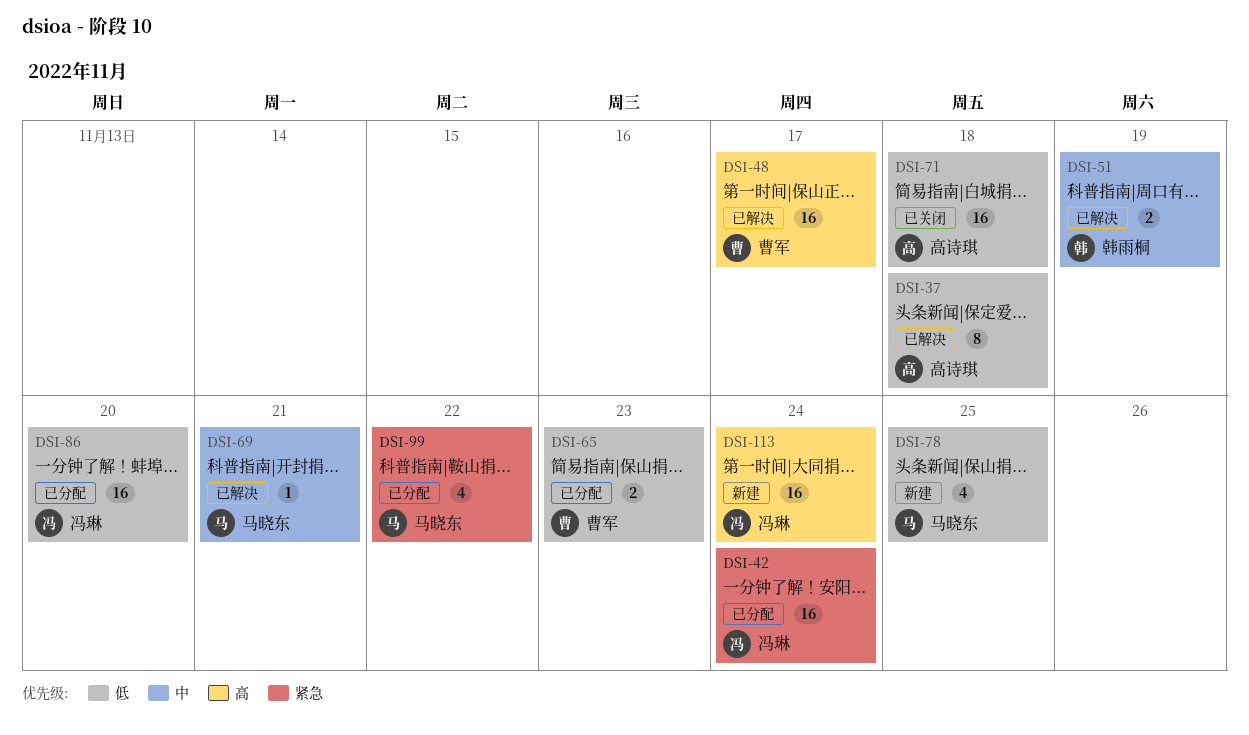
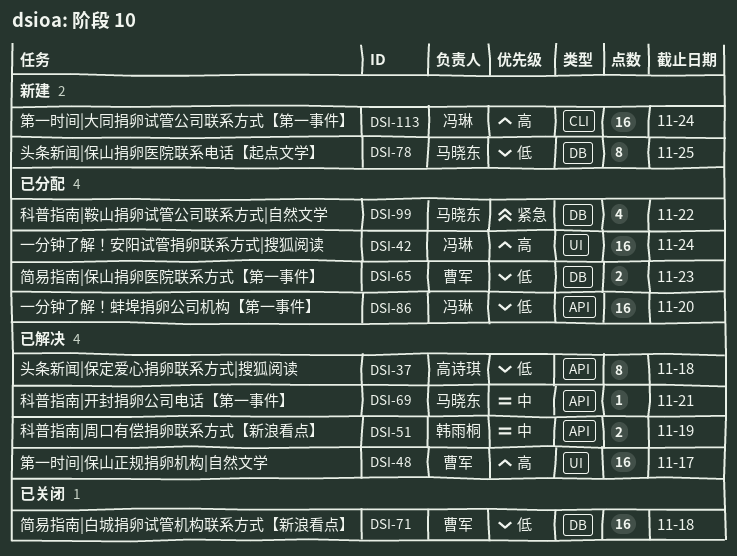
DSI-42, priority: 紧急 -> 高
DSI-71, owner: 高诗琪 -> 曹军
DSI-78, estimate: 4 -> 8

